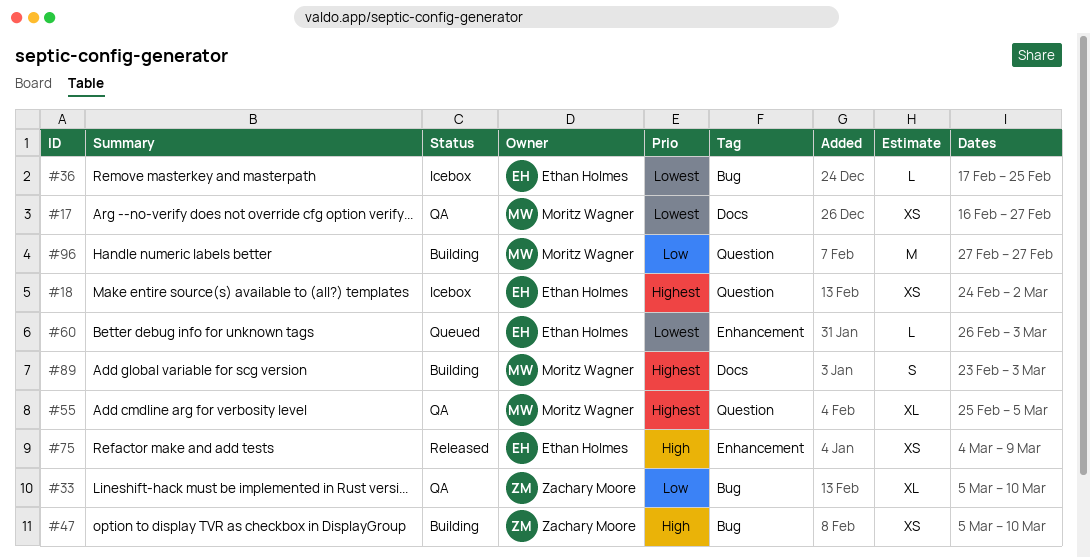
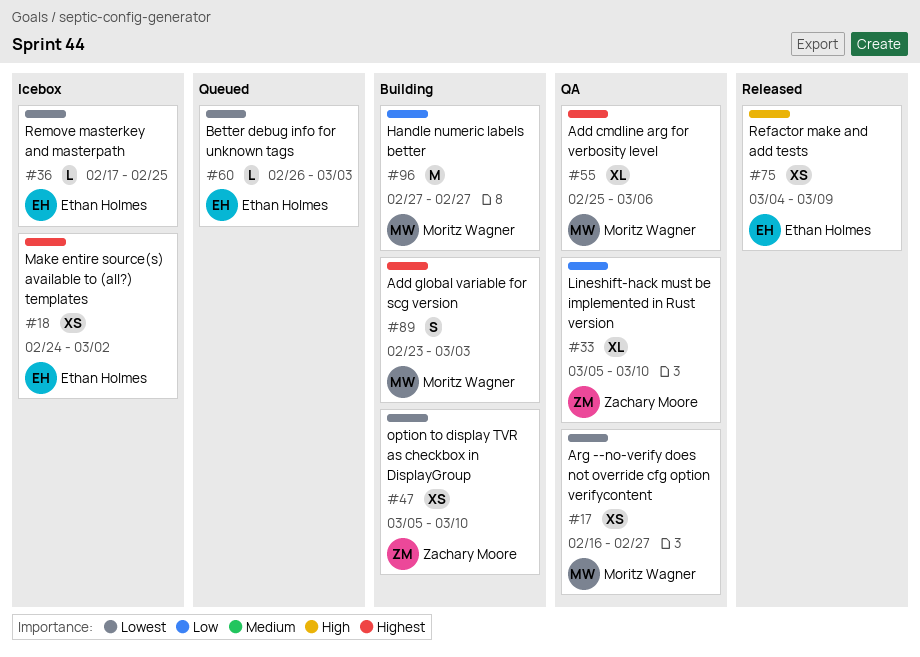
#47, priority: High -> Lowest
#55, due: Mar 5 -> Mar 6

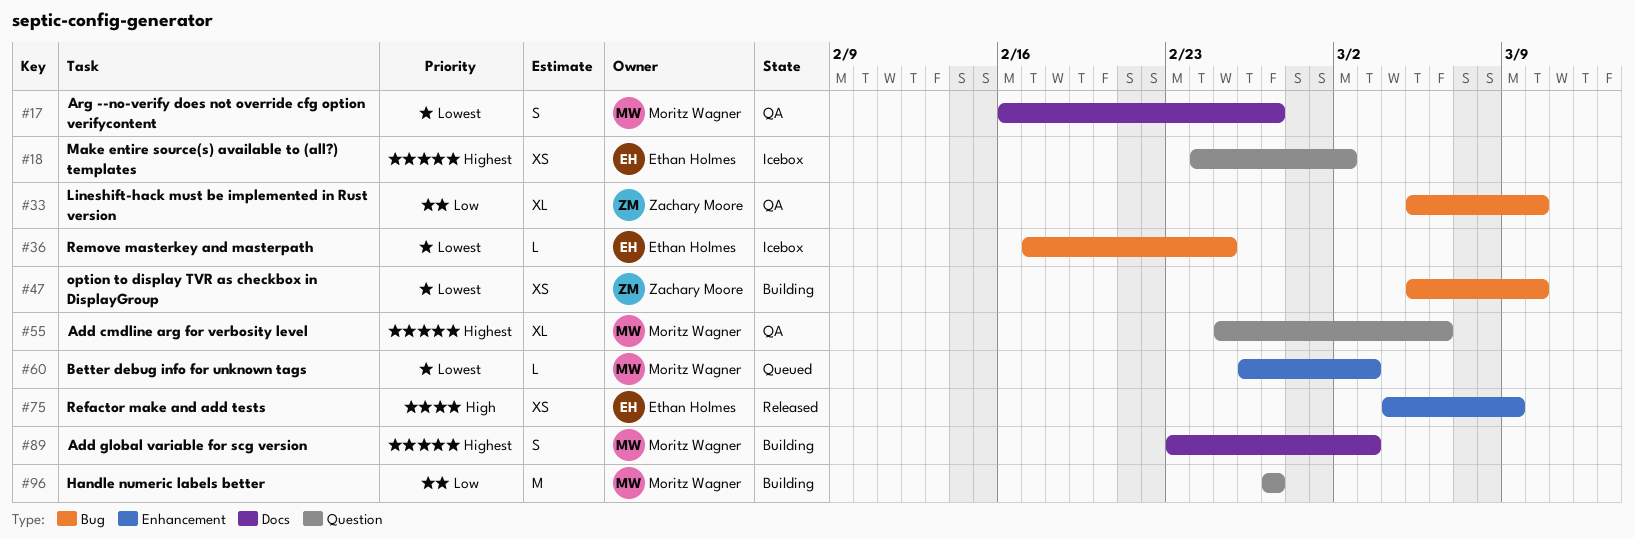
#17, estimate: XS -> S
#60, owner: Ethan Holmes -> Moritz Wagner

